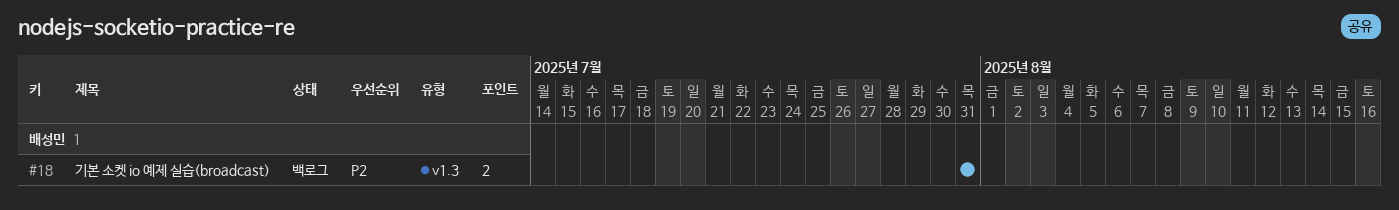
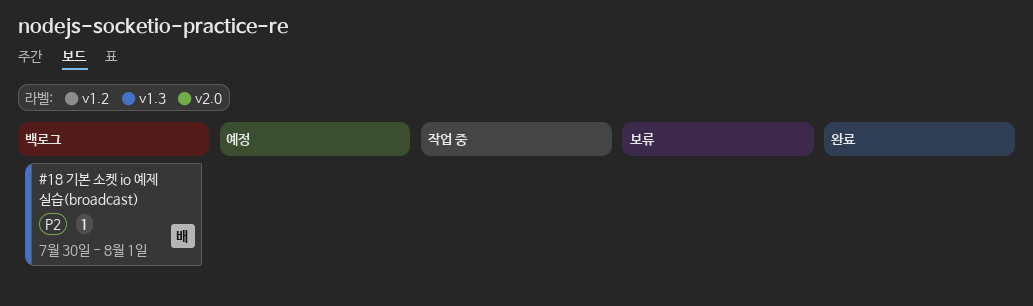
#18, estimate: 2 -> 1
#18, start: Jul 31 -> Jul 30
#18, due: Jul 31 -> Aug 1

